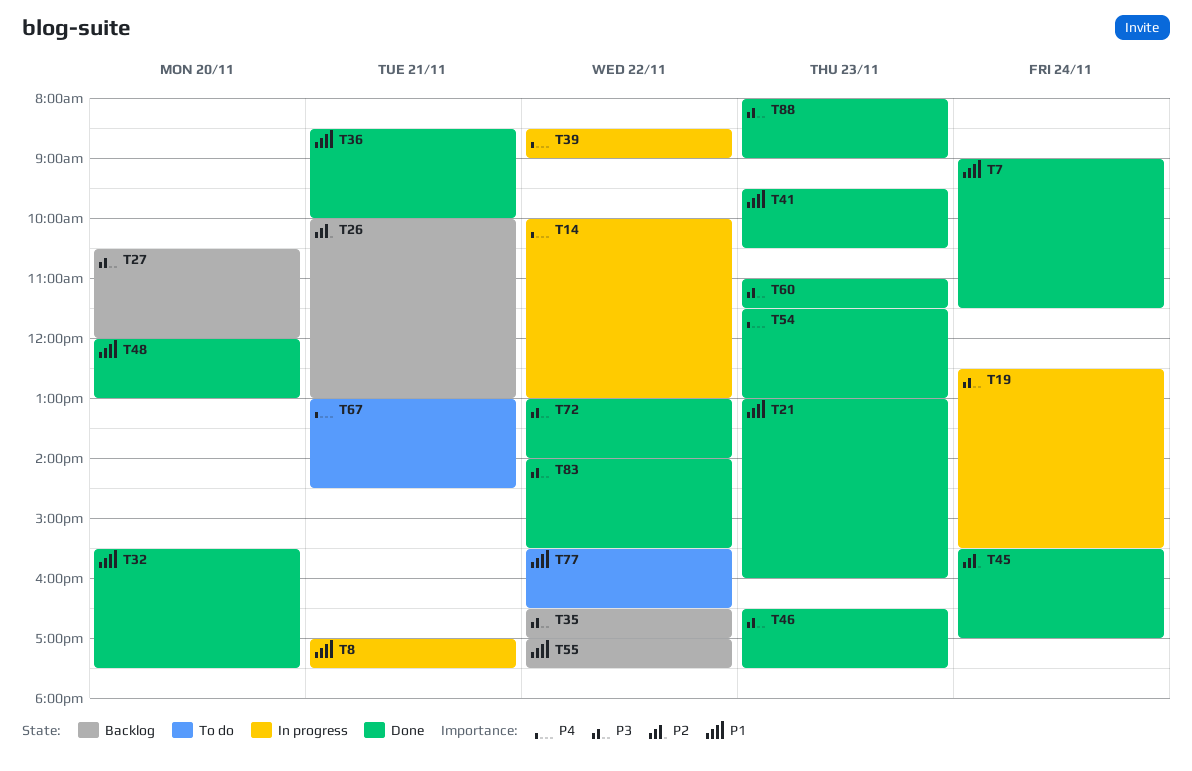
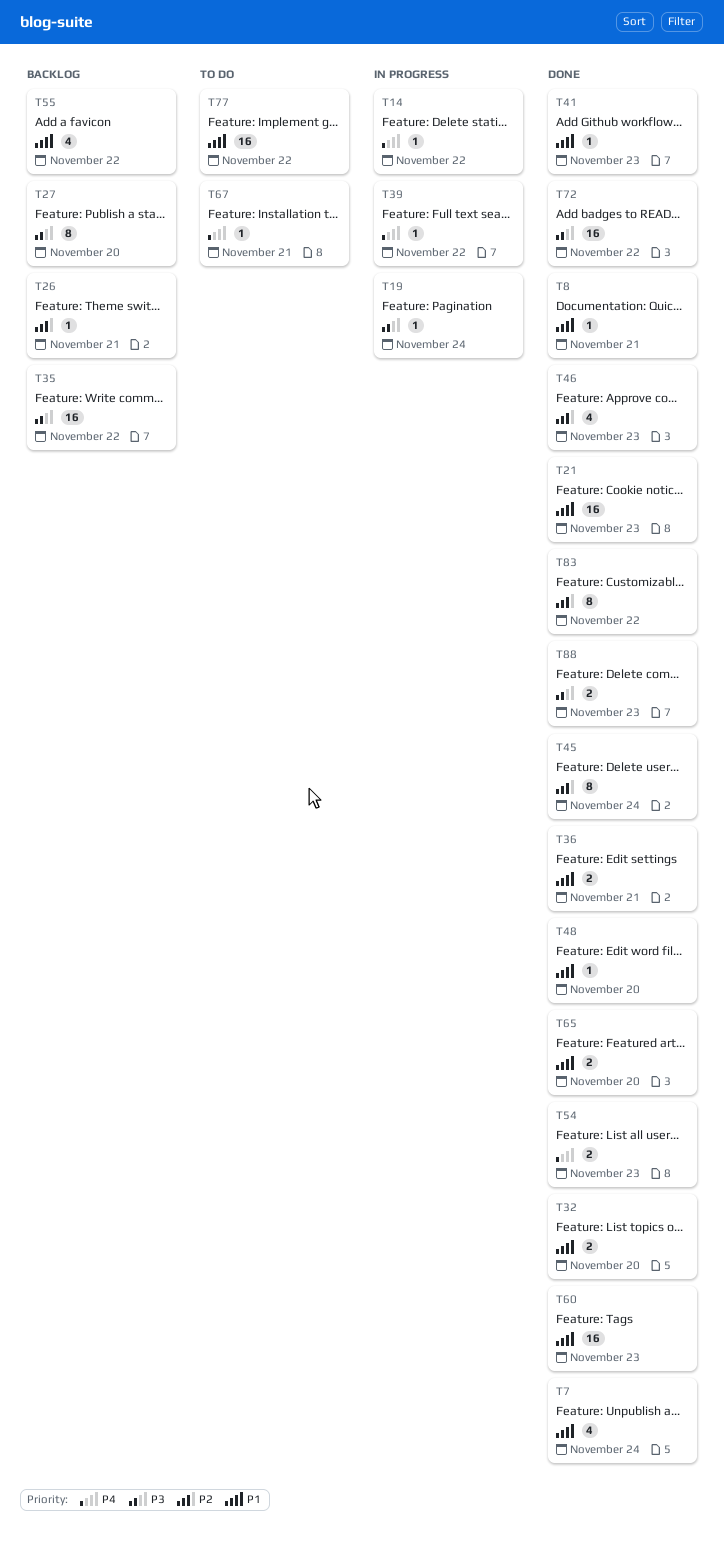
T8, status: In progress -> Done
T46, priority: P3 -> P2
T60, priority: P3 -> P1
T65: none -> present
T83, priority: P3 -> P2

